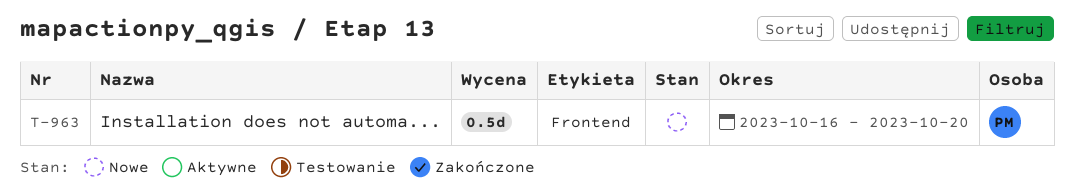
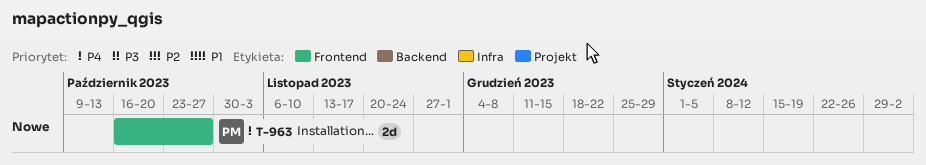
T-963, estimate: 0.5d -> 2d
T-963, due: Oct 20 -> Oct 27

